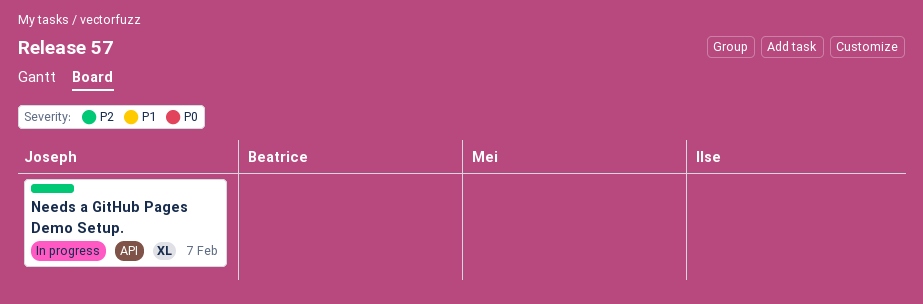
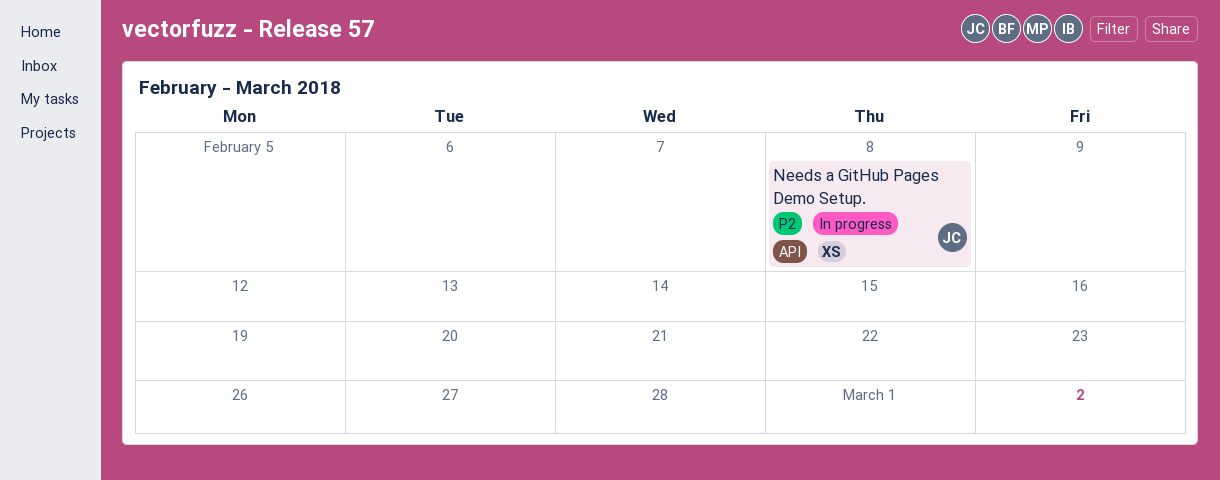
Needs a GitHub Pages Demo Setup., estimate: XL -> XS
Needs a GitHub Pages Demo Setup., due: Feb 7 -> Feb 8

